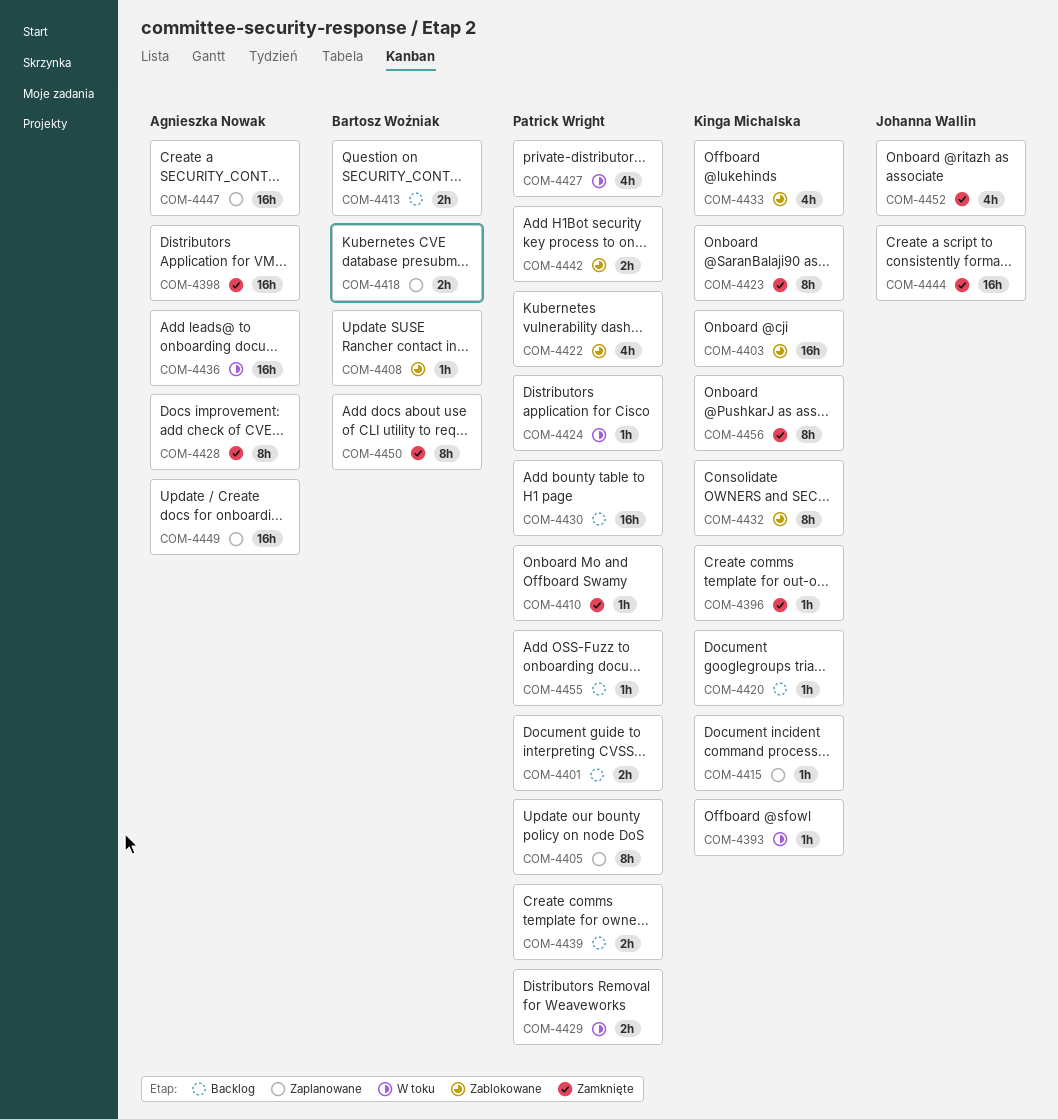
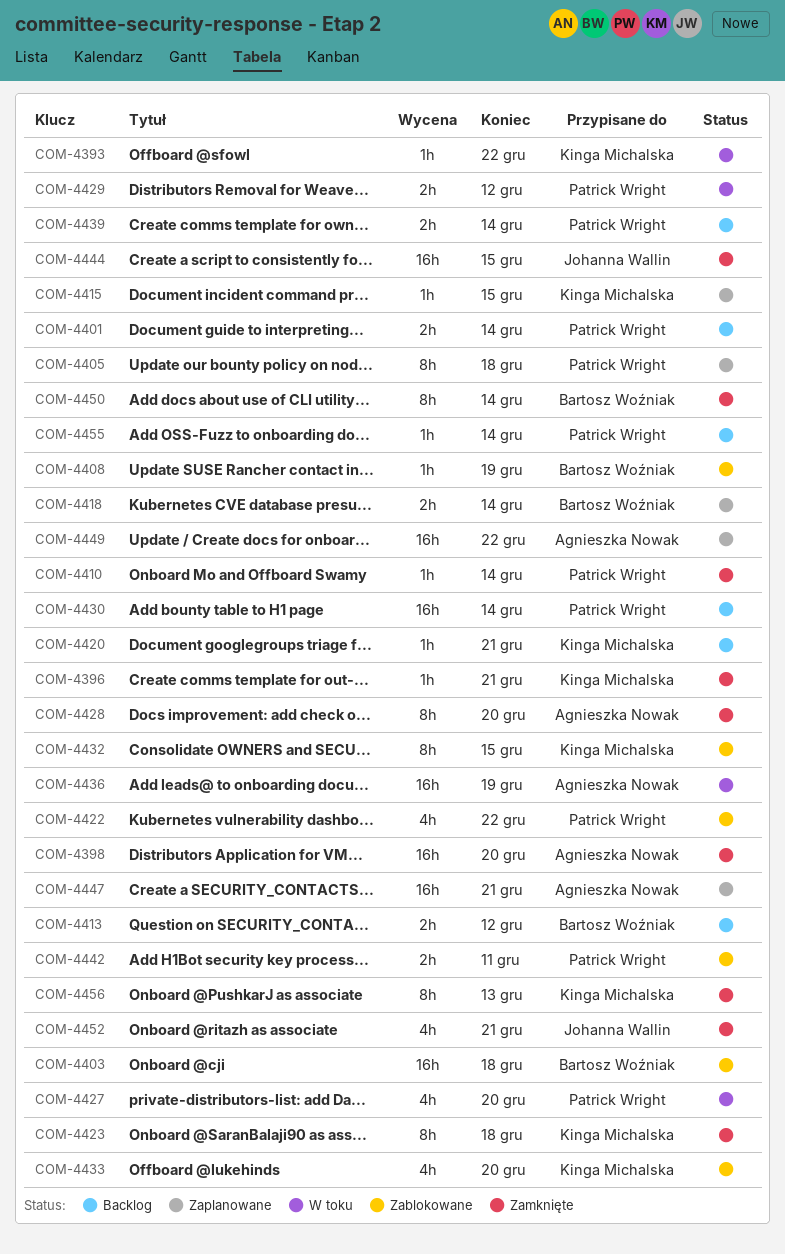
COM-4403, owner: Kinga Michalska -> Bartosz Woźniak
COM-4424: present -> none

